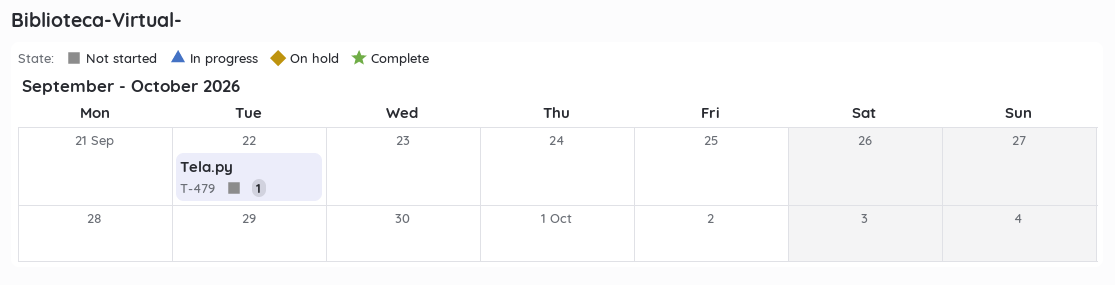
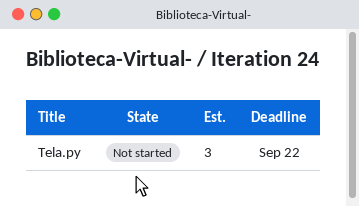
Tela.py, estimate: 1 -> 3

